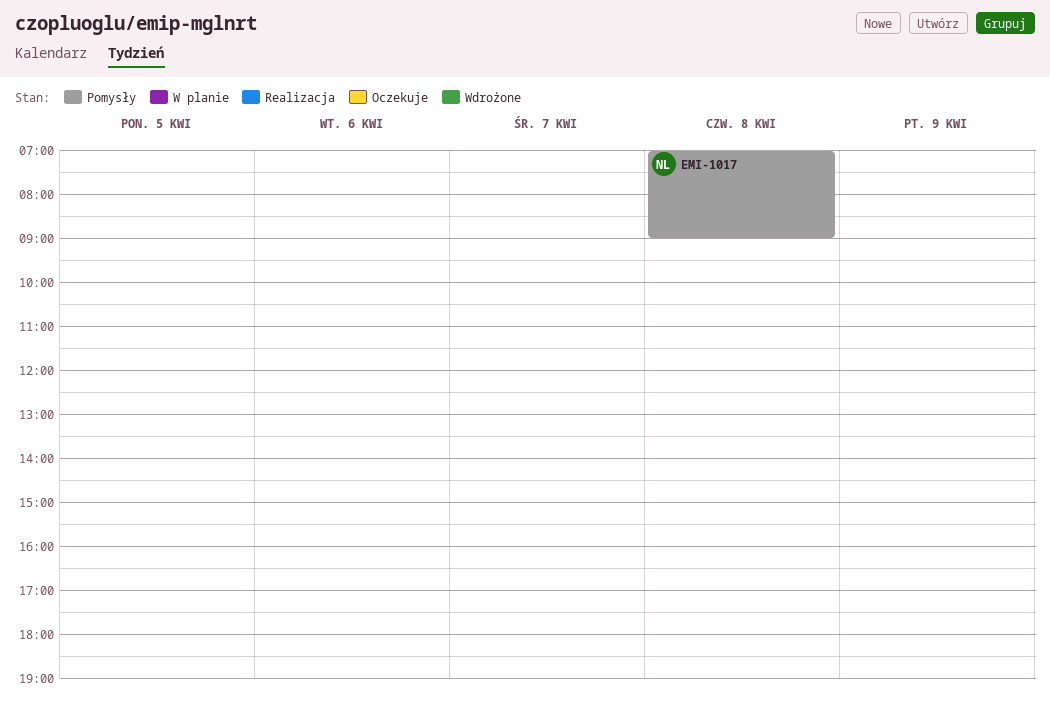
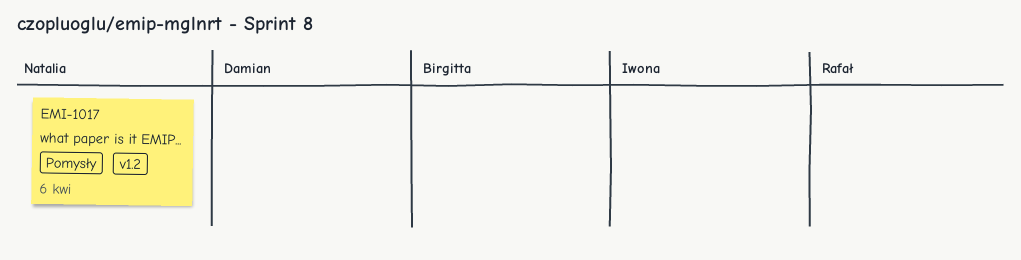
EMI-1017, day: Apr 8 -> Apr 6

